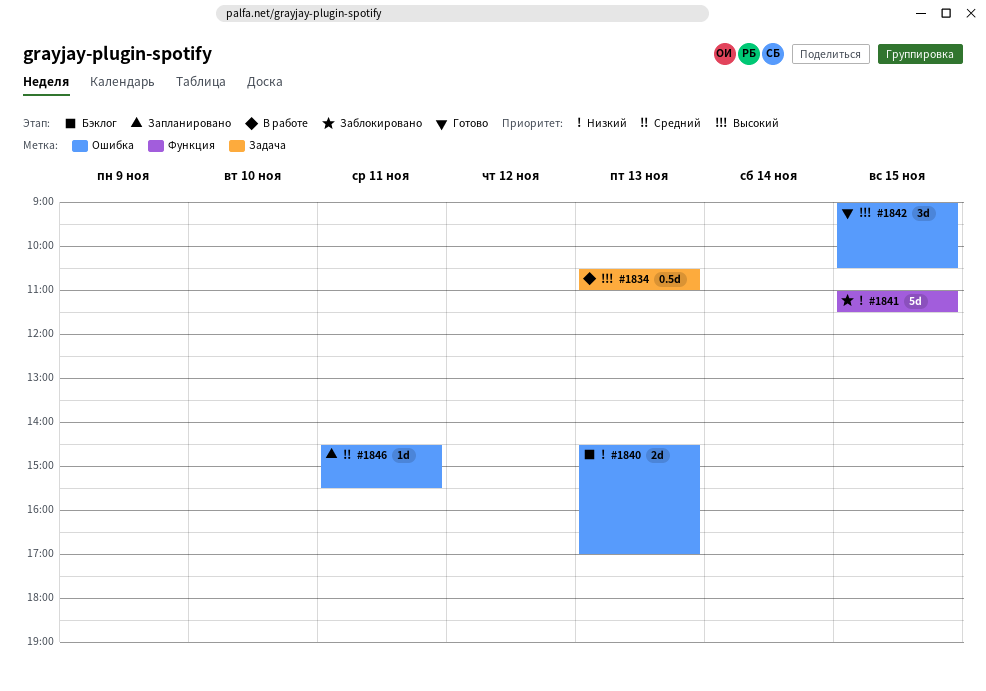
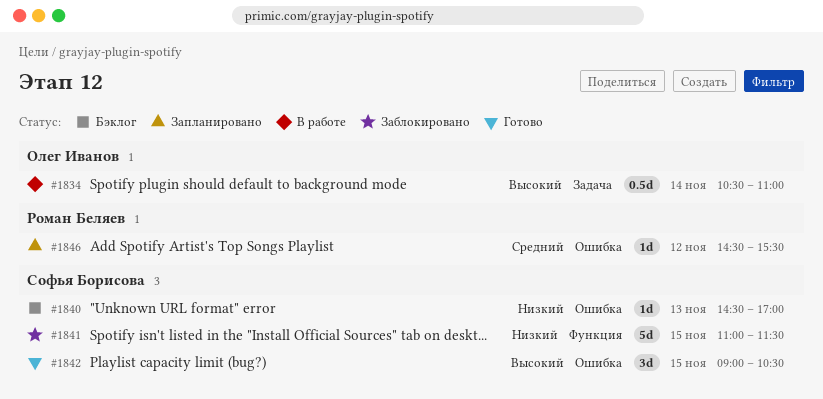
#1834, day: Nov 13 -> Nov 14
#1840, estimate: 2d -> 1d
#1846, day: Nov 11 -> Nov 12

